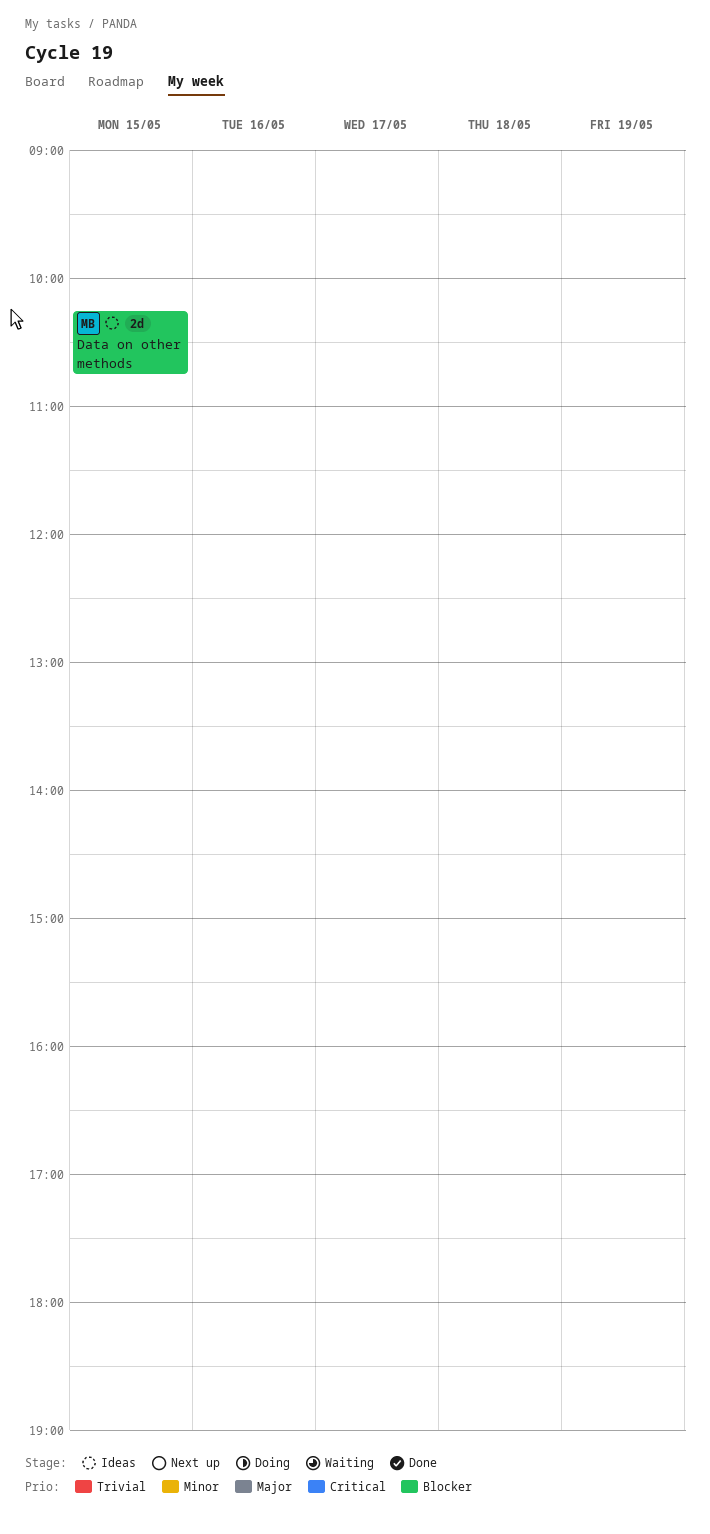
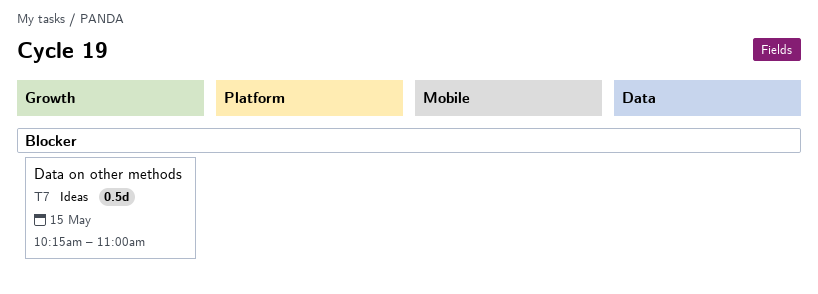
Data on other methods, estimate: 2d -> 0.5d
Data on other methods, ends: 10:45 -> 11:00

